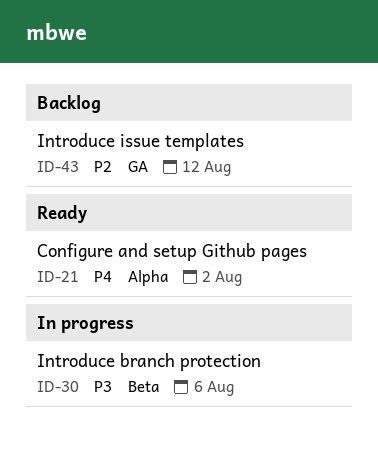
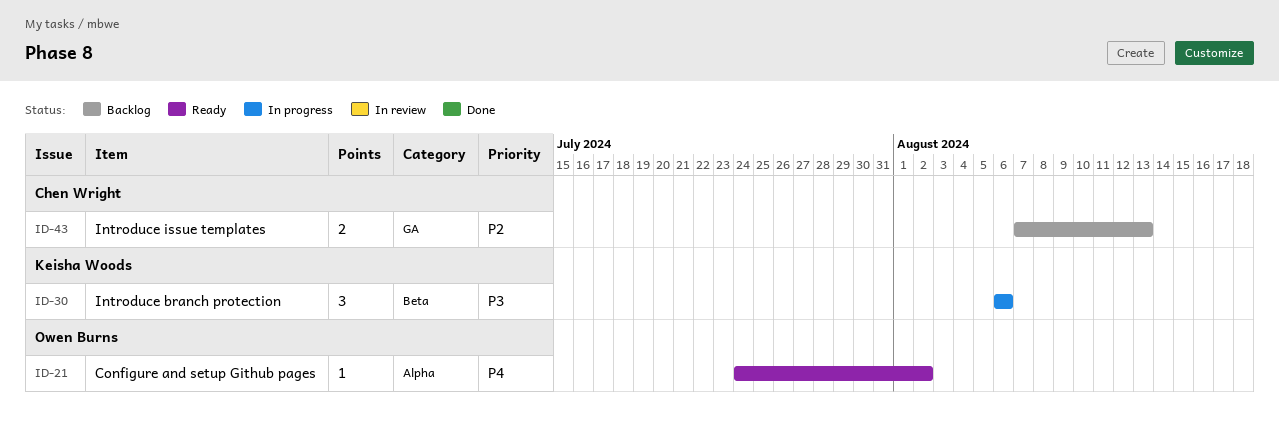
ID-43, due: Aug 12 -> Aug 13

